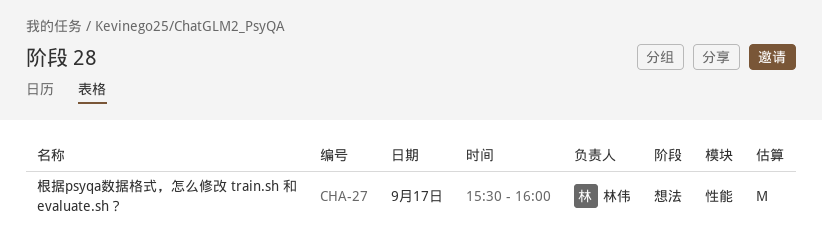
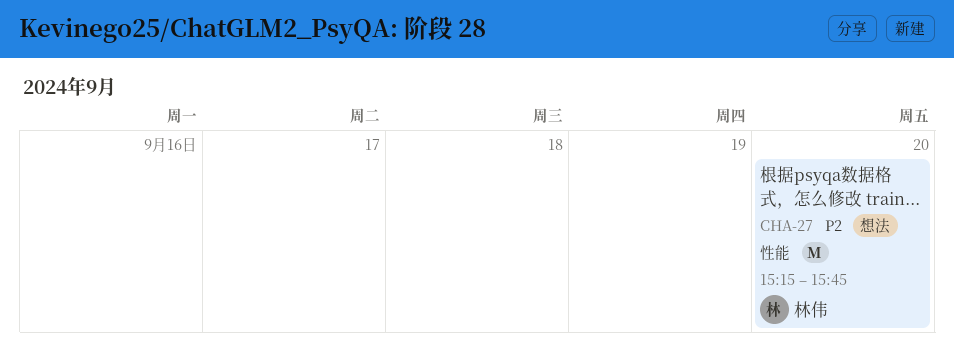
CHA-27, day: Sep 17 -> Sep 20
CHA-27, begins: 15:30 -> 15:15
CHA-27, ends: 16:00 -> 15:45

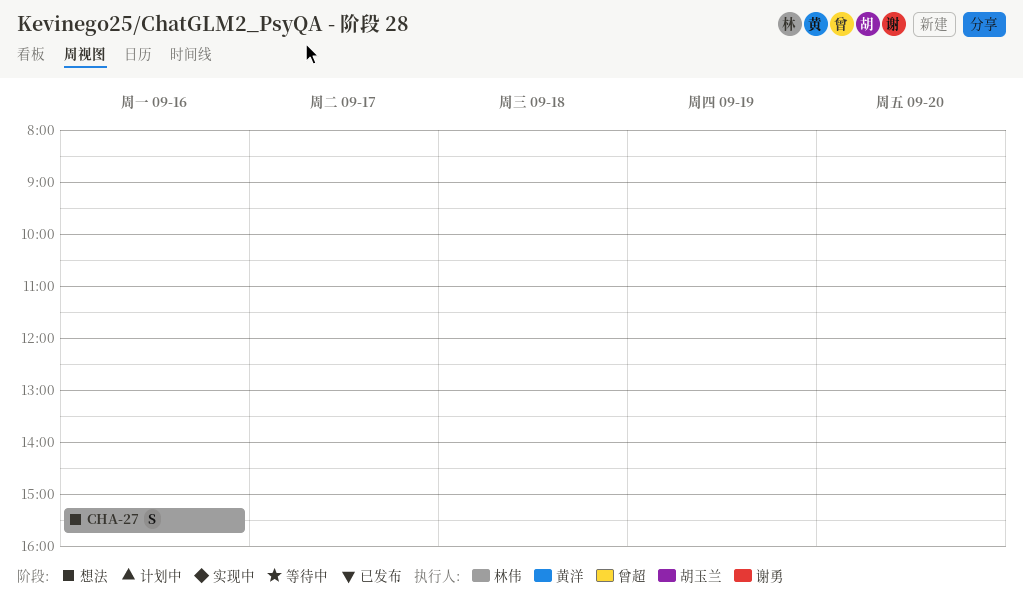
CHA-27, estimate: M -> S
CHA-27, day: Sep 20 -> Sep 16

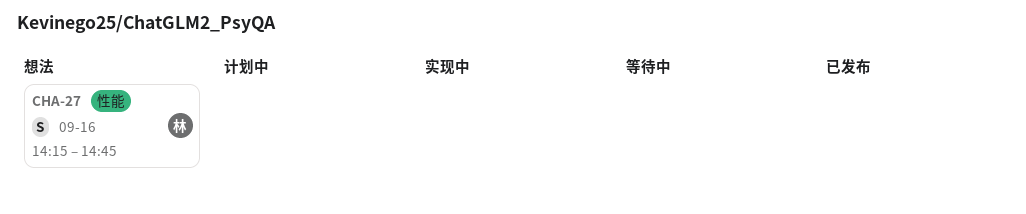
CHA-27, begins: 15:15 -> 14:15
CHA-27, ends: 15:45 -> 14:45

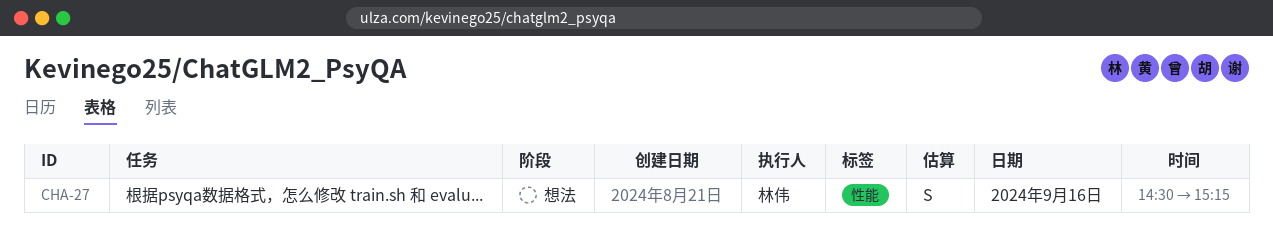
CHA-27, begins: 14:15 -> 14:30
CHA-27, ends: 14:45 -> 15:15

